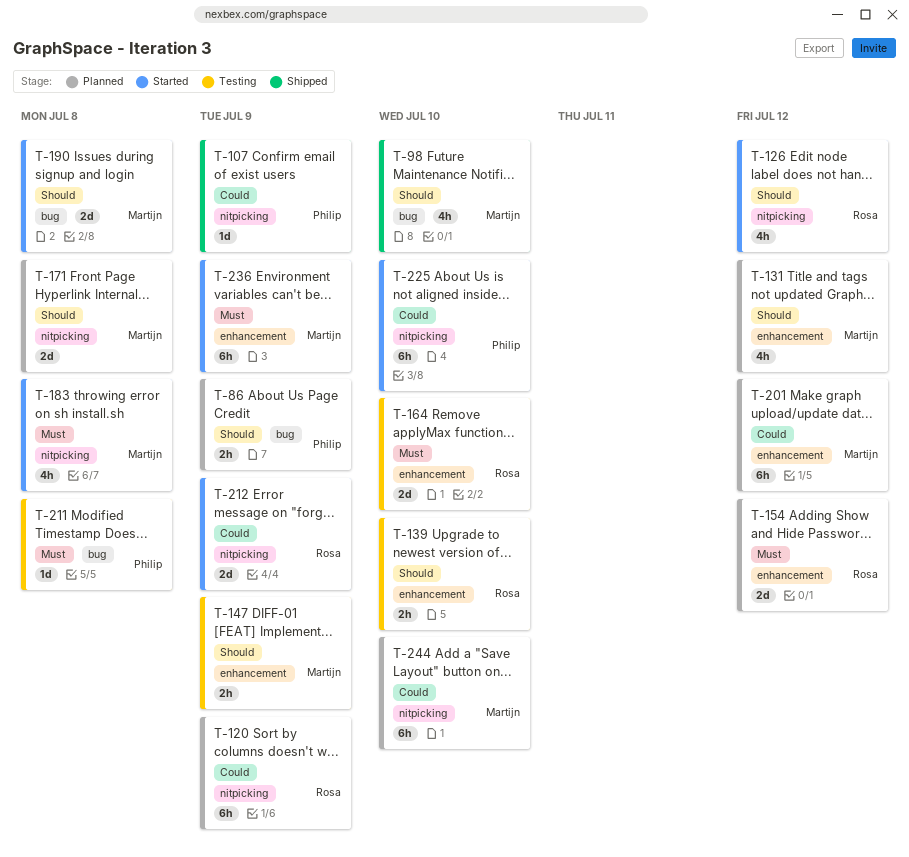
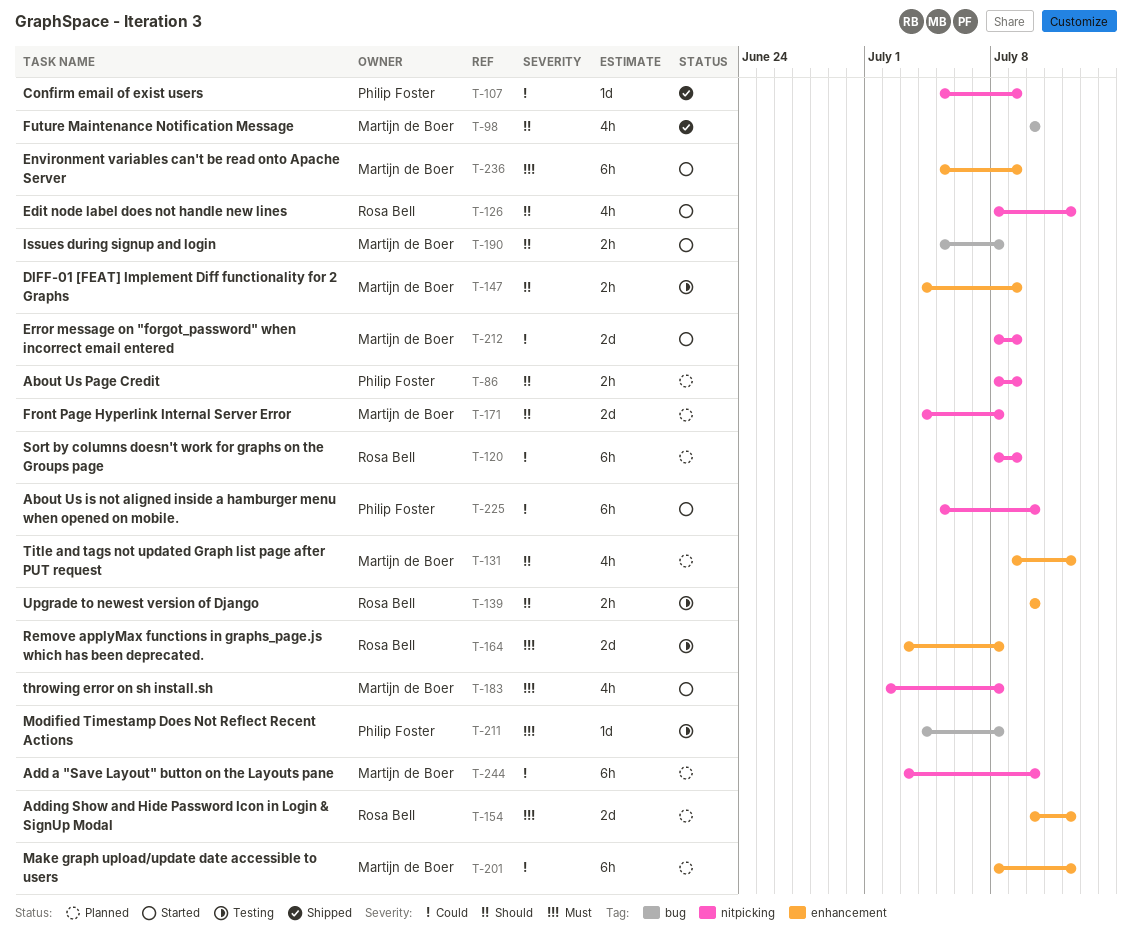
T-86, label: bug -> nitpicking
T-164, due: Jul 10 -> Jul 8
T-190, estimate: 2d -> 2h
T-212, owner: Rosa Bell -> Martijn de Boer

